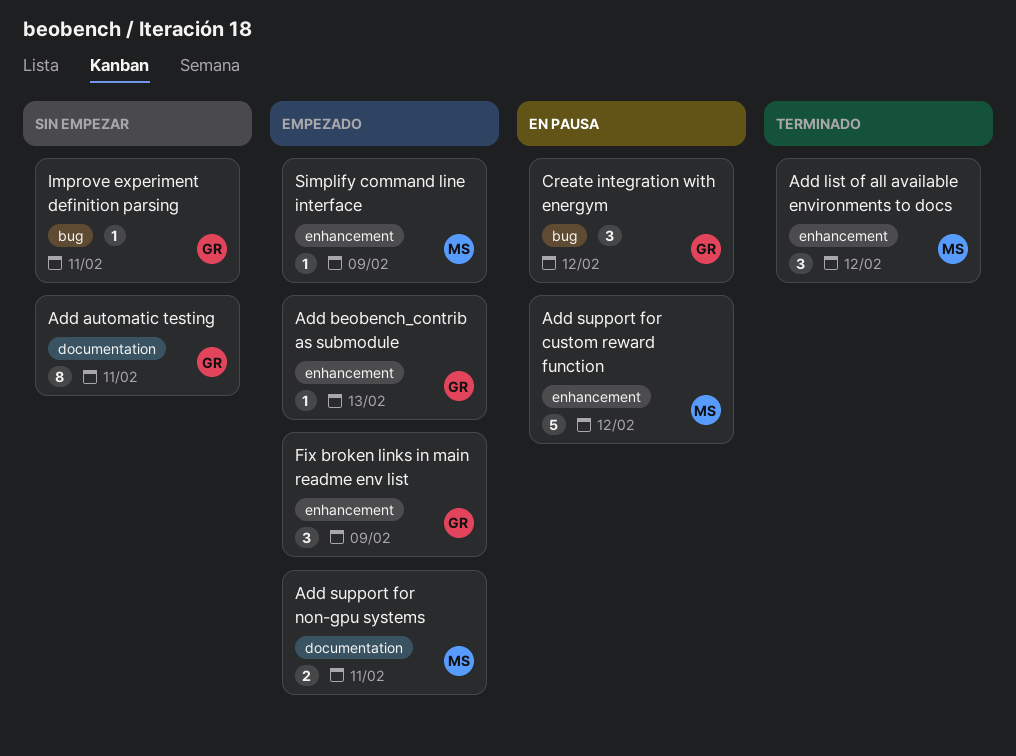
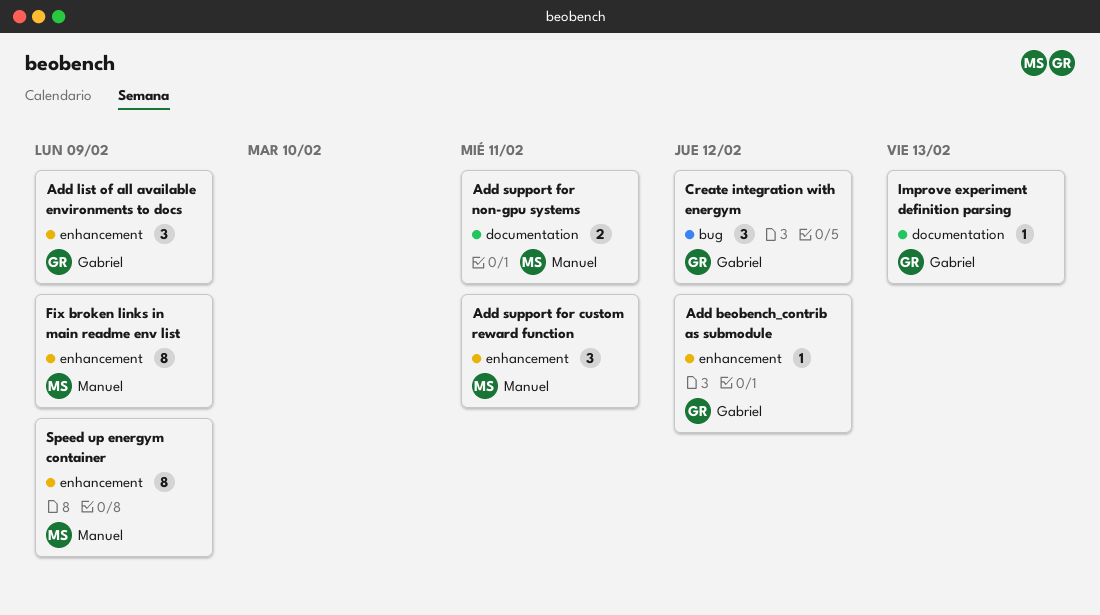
Add automatic testing: present -> none
Add beobench_contrib as submodule, due: Feb 13 -> Feb 12
Add list of all available environments to docs, owner: Manuel -> Gabriel
Add list of all available environments to docs, due: Feb 12 -> Feb 9
Add support for custom reward function, estimate: 5 -> 3
Add support for custom reward function, due: Feb 12 -> Feb 11
Fix broken links in main readme env list, owner: Gabriel -> Manuel
Fix broken links in main readme env list, estimate: 3 -> 8
Improve experiment definition parsing, label: bug -> documentation
Improve experiment definition parsing, due: Feb 11 -> Feb 13
Simplify command line interface: present -> none
Speed up energym container: none -> present

